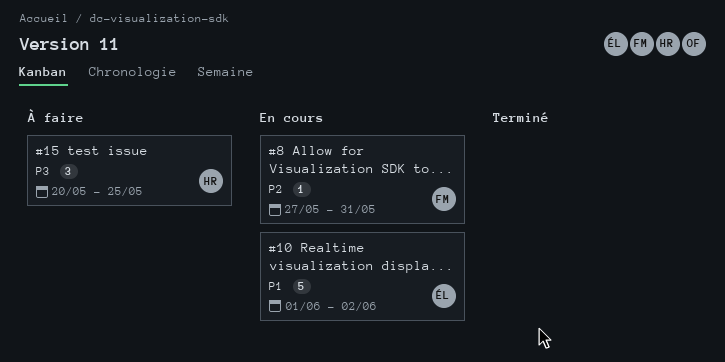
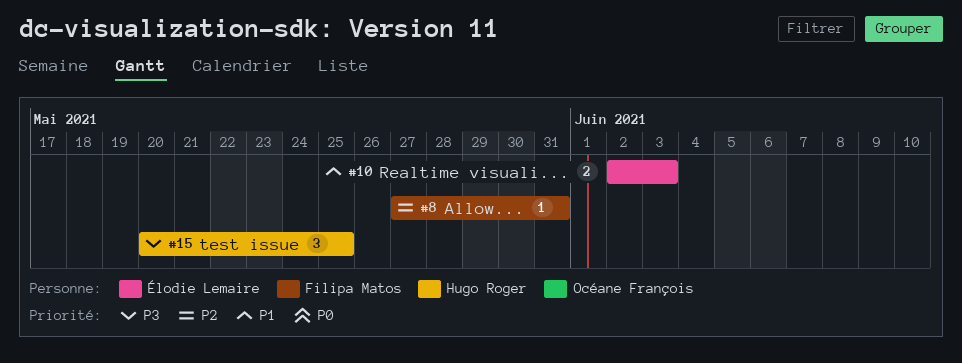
#10, estimate: 5 -> 2
#10, start: Jun 1 -> Jun 2
#10, due: Jun 2 -> Jun 3

